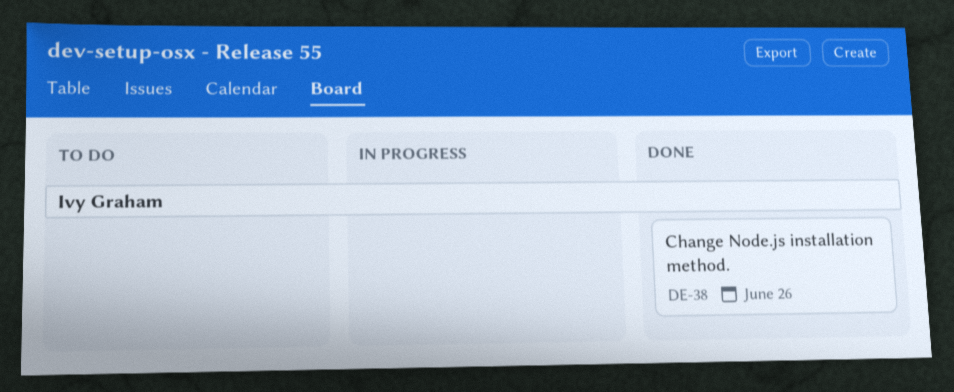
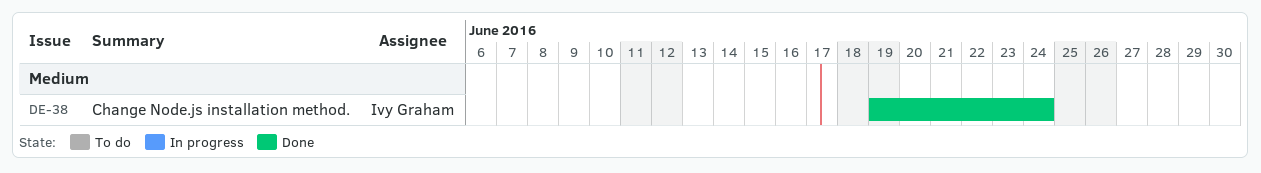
DE-38, due: Jun 26 -> Jun 24

